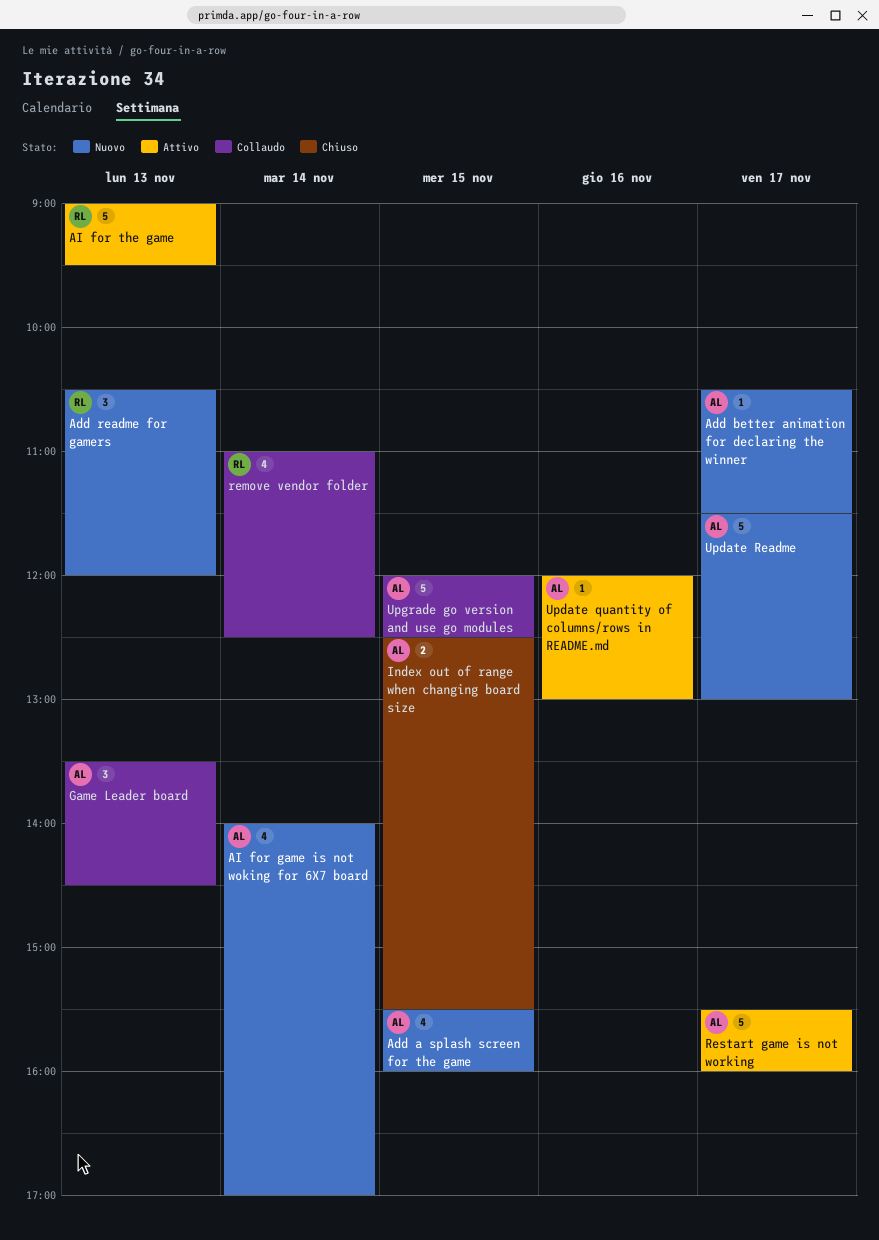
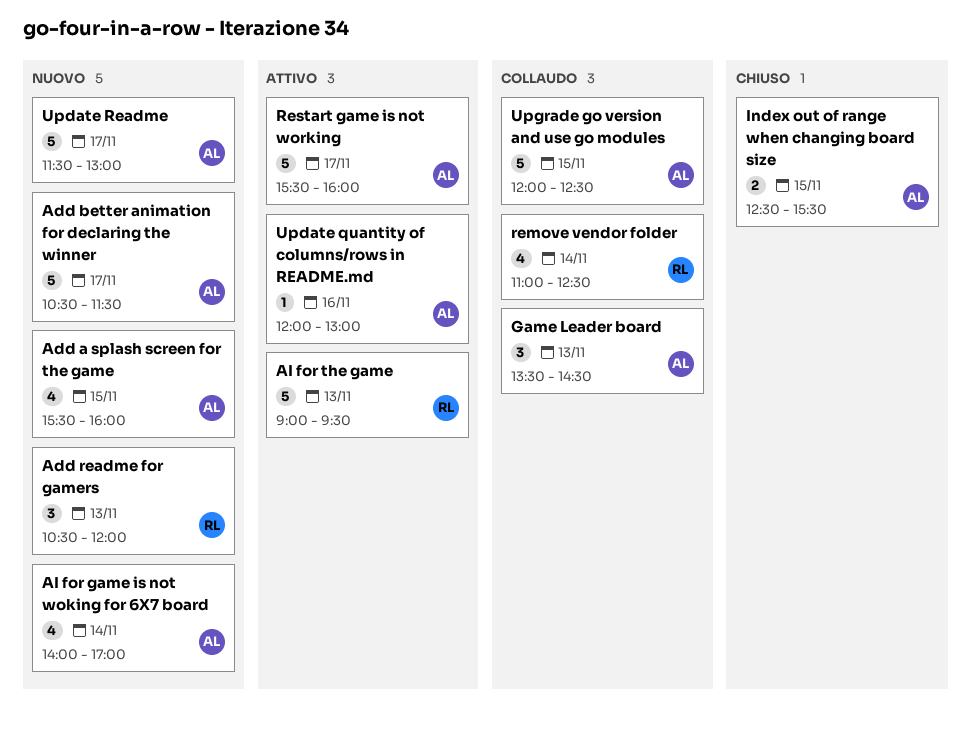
Add better animation for declaring the winner, estimate: 1 -> 5

